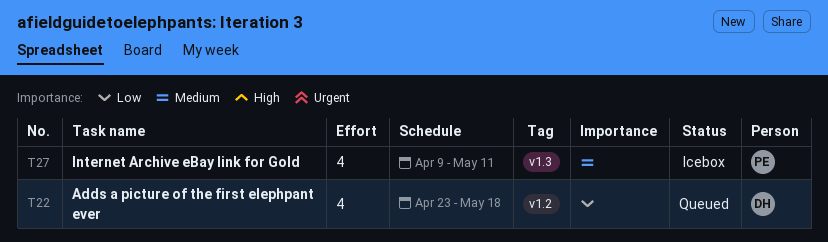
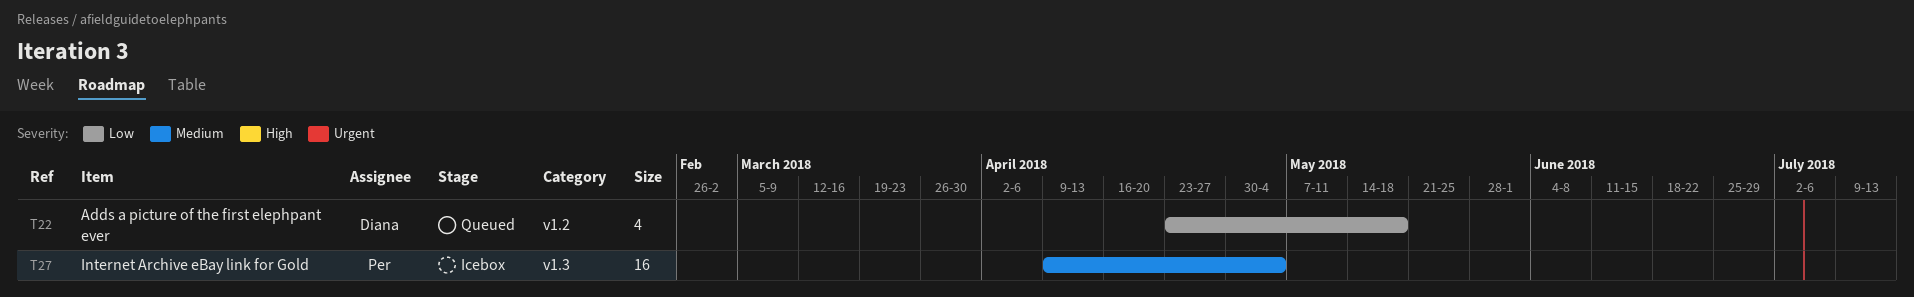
T27, estimate: 4 -> 16
T27, due: May 11 -> May 4

